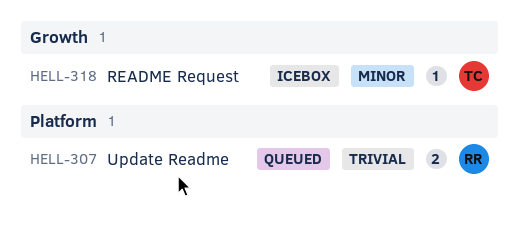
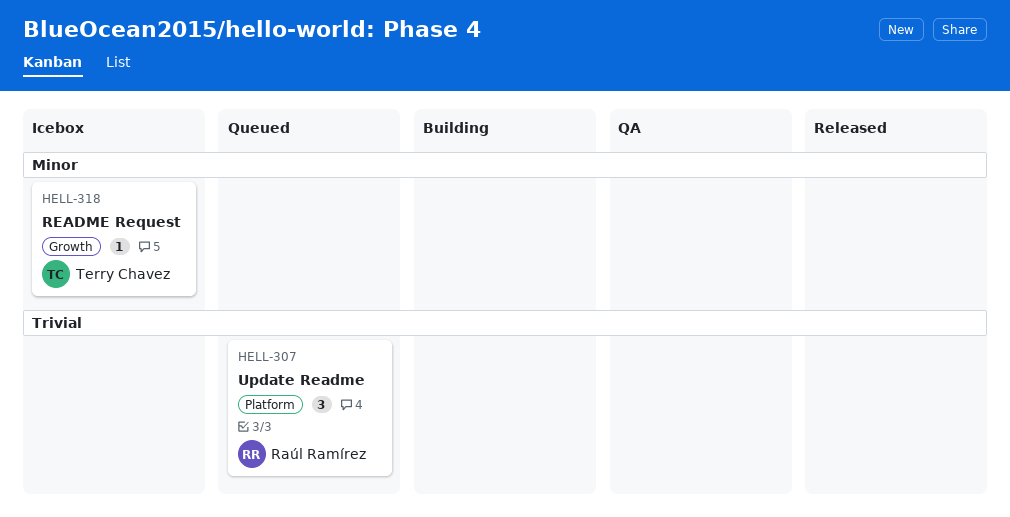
HELL-307, estimate: 2 -> 3

